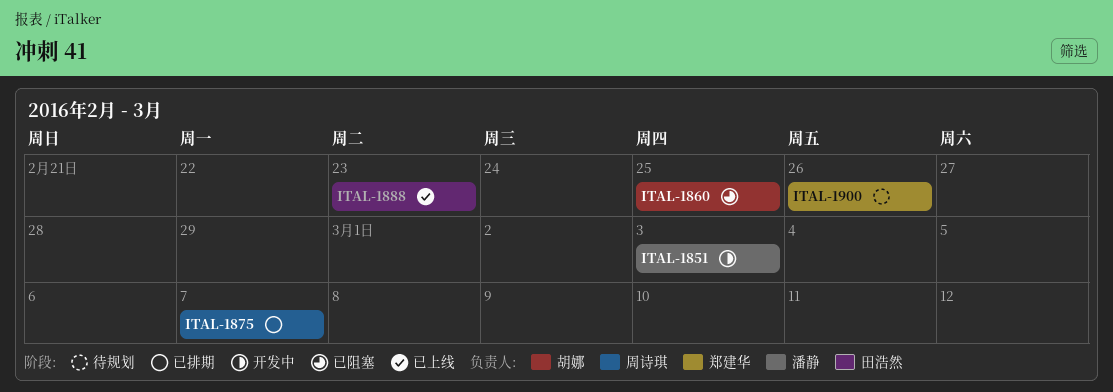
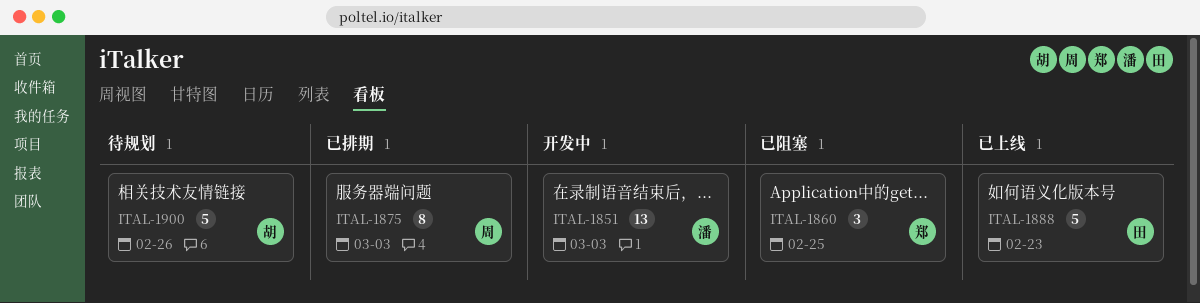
ITAL-1860, owner: 胡娜 -> 郑建华
ITAL-1875, due: Mar 7 -> Mar 3
ITAL-1900, owner: 郑建华 -> 胡娜

